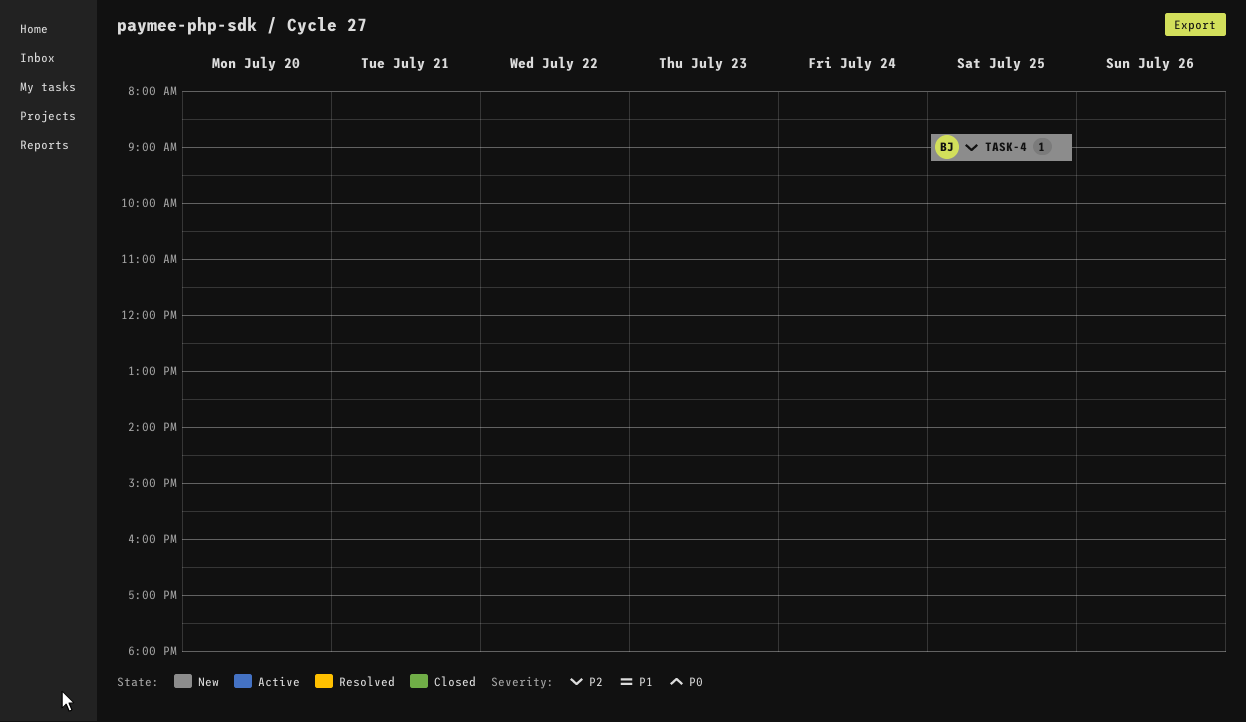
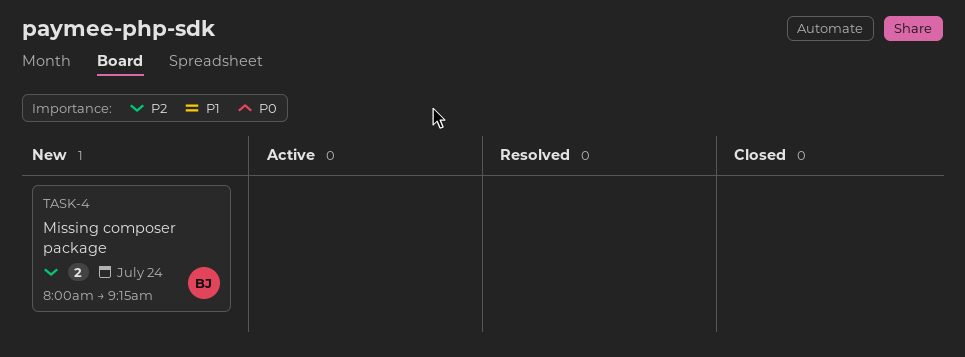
TASK-4, estimate: 1 -> 2
TASK-4, day: Jul 25 -> Jul 24
TASK-4, begins: 08:45 -> 08:00

